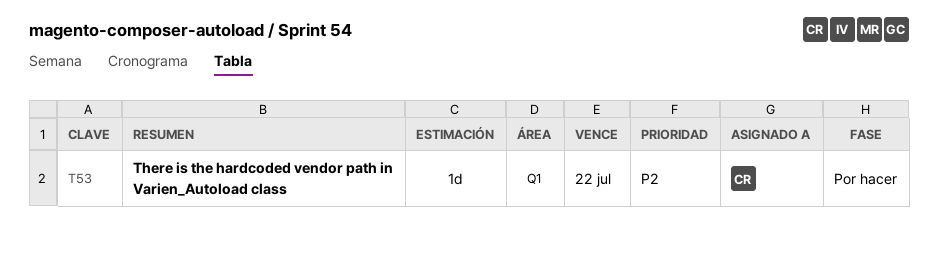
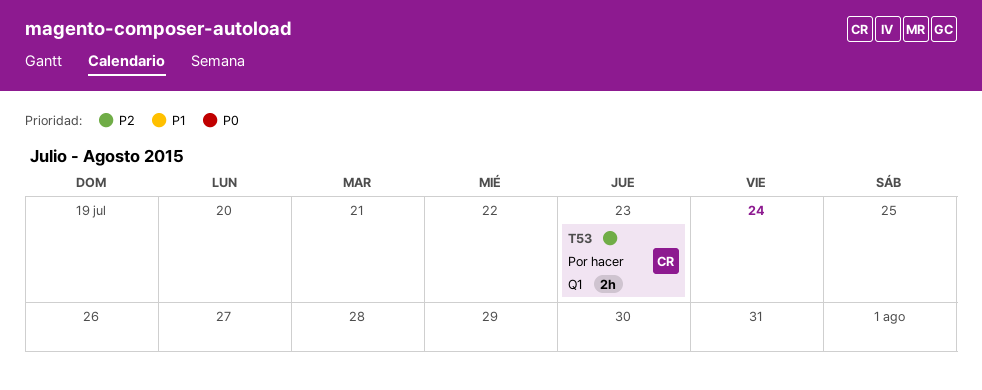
T53, estimate: 1d -> 2h
T53, due: Jul 22 -> Jul 23

